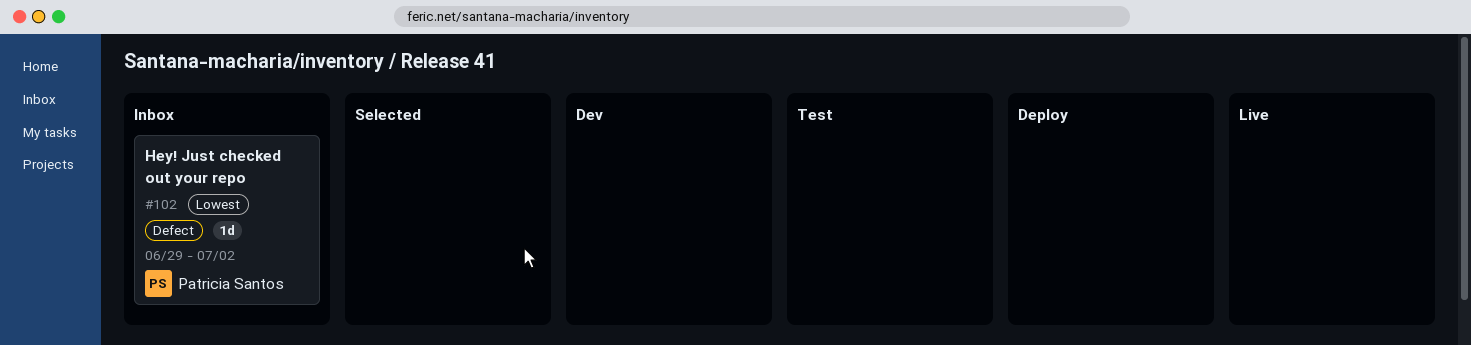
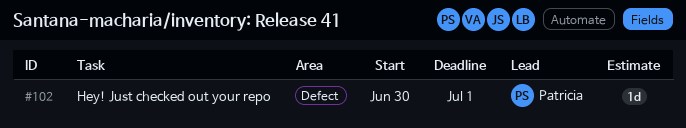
#102, start: Jun 29 -> Jun 30
#102, due: Jul 2 -> Jul 1

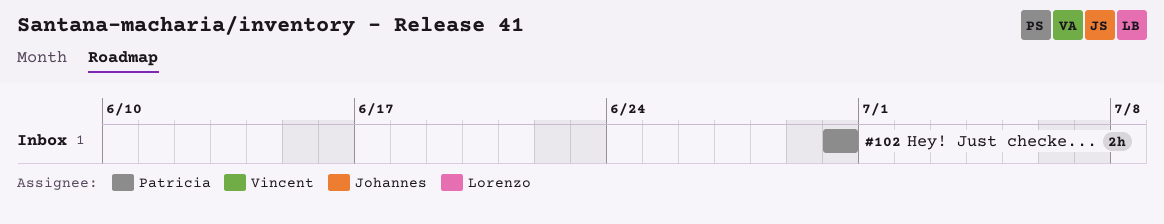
#102, estimate: 1d -> 2h
#102, due: Jul 1 -> Jun 30

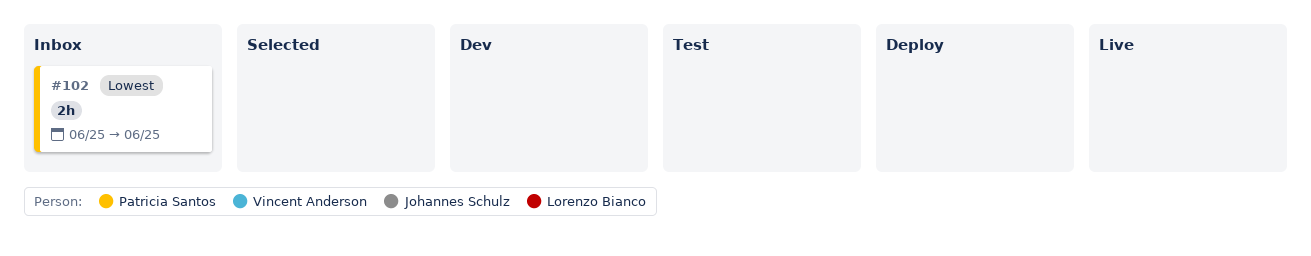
#102, start: Jun 30 -> Jun 25
#102, due: Jun 30 -> Jun 25

